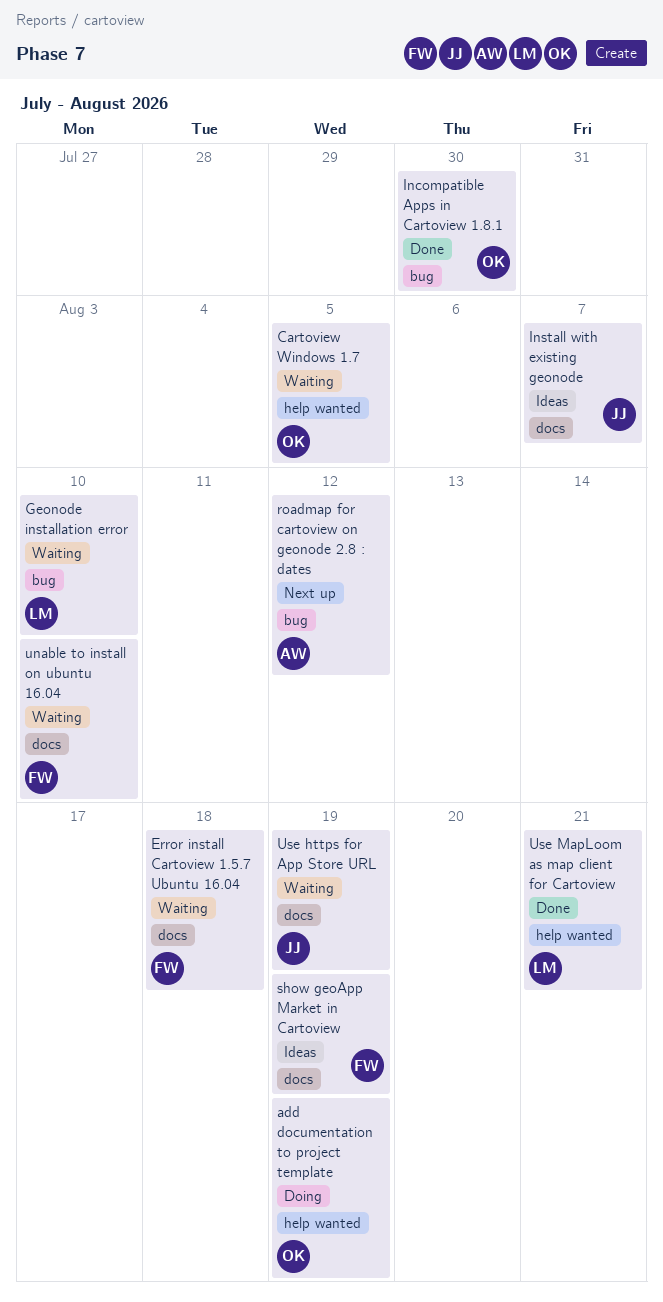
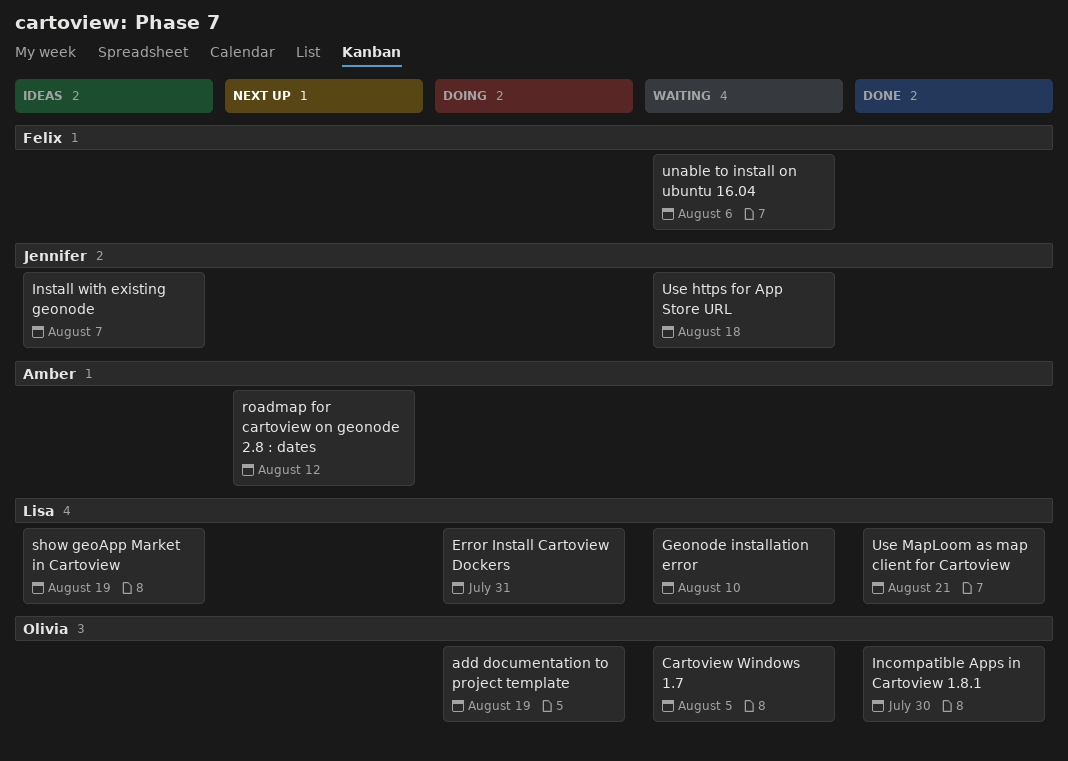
Error install Cartoview 1.5.7 Ubuntu 16.04: present -> none
Error Install Cartoview Dockers: none -> present
show geoApp Market in Cartoview, owner: Felix -> Lisa
unable to install on ubuntu 16.04, due: Aug 10 -> Aug 6
Use https for App Store URL, due: Aug 19 -> Aug 18

